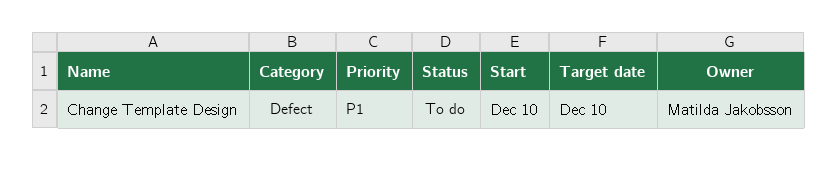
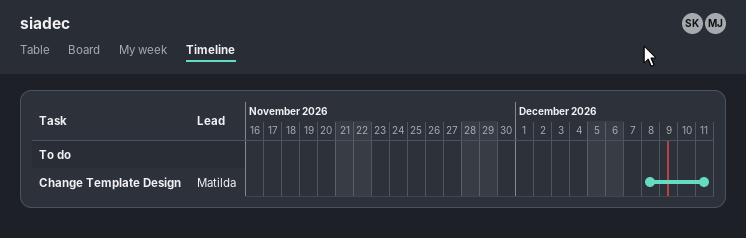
Change Template Design, start: Dec 10 -> Dec 8
Change Template Design, due: Dec 10 -> Dec 11

